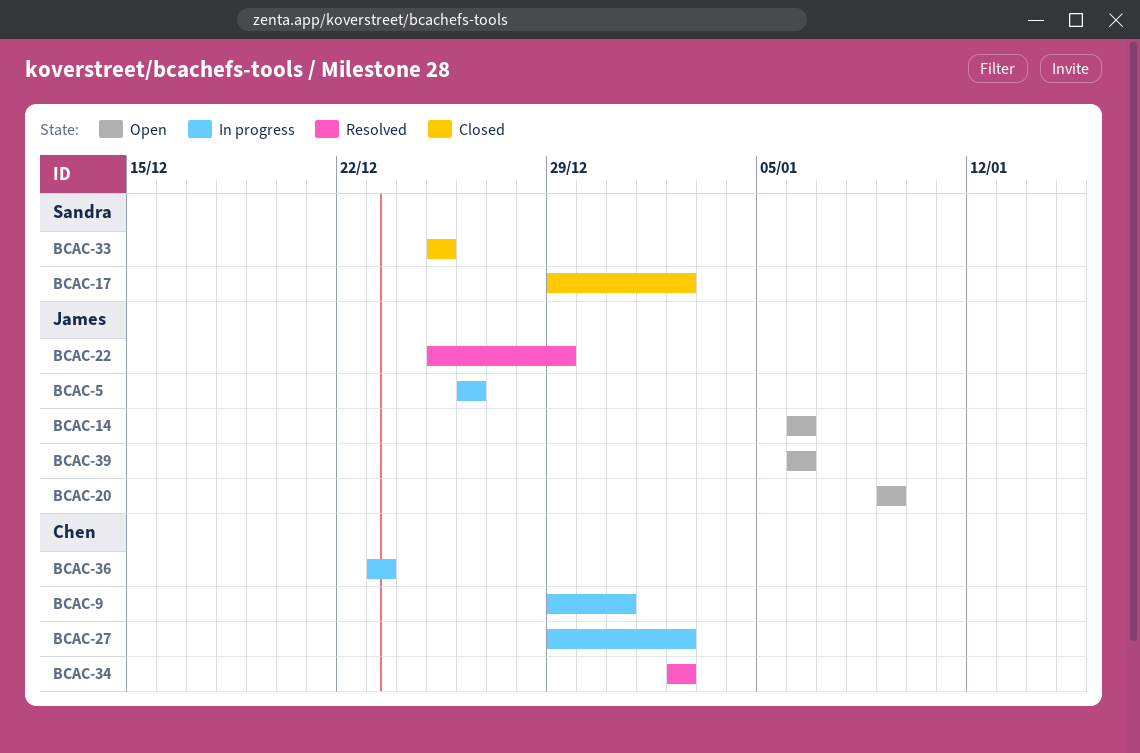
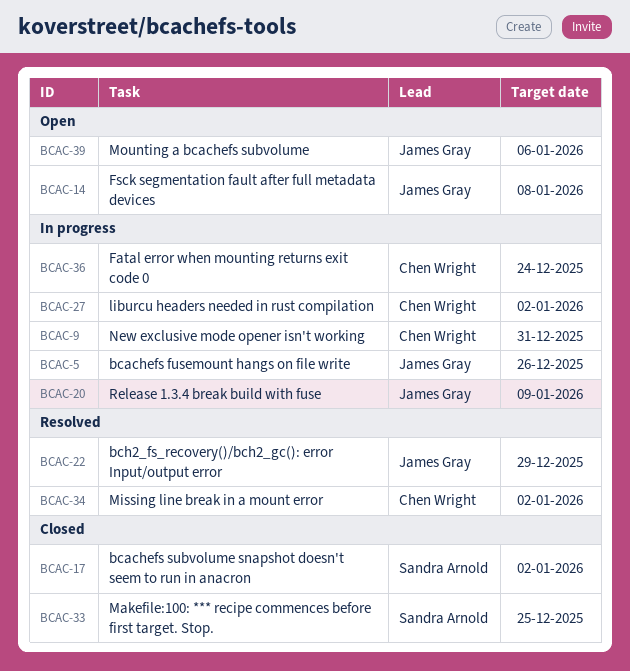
BCAC-14, due: Jan 6 -> Jan 8
BCAC-20, status: Open -> In progress
BCAC-36, due: Dec 23 -> Dec 24

